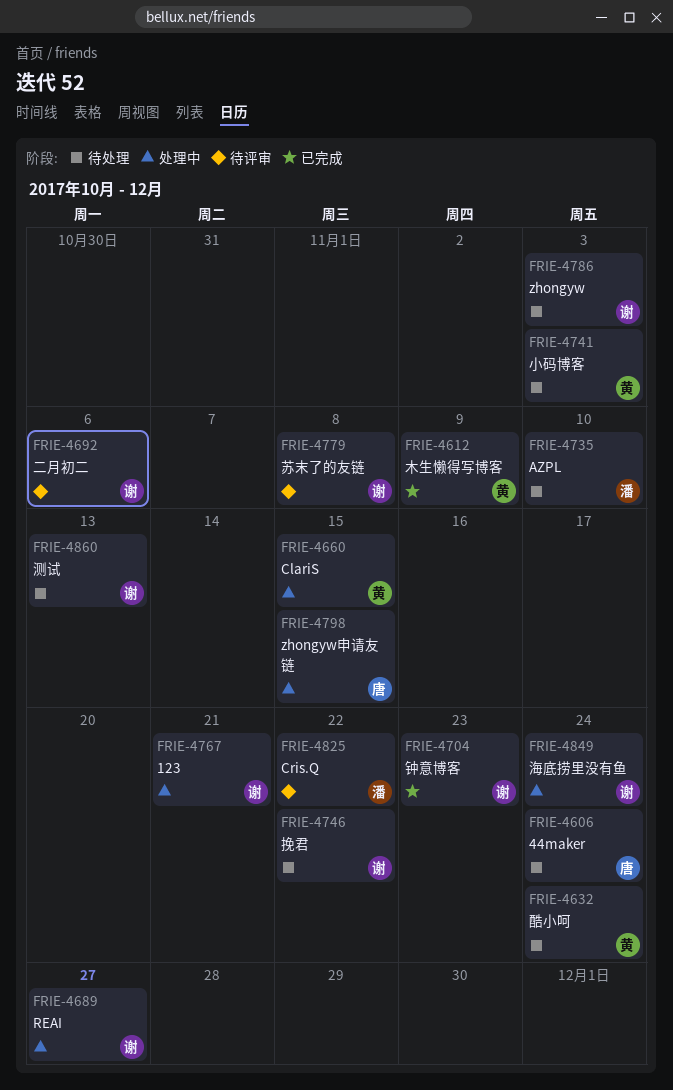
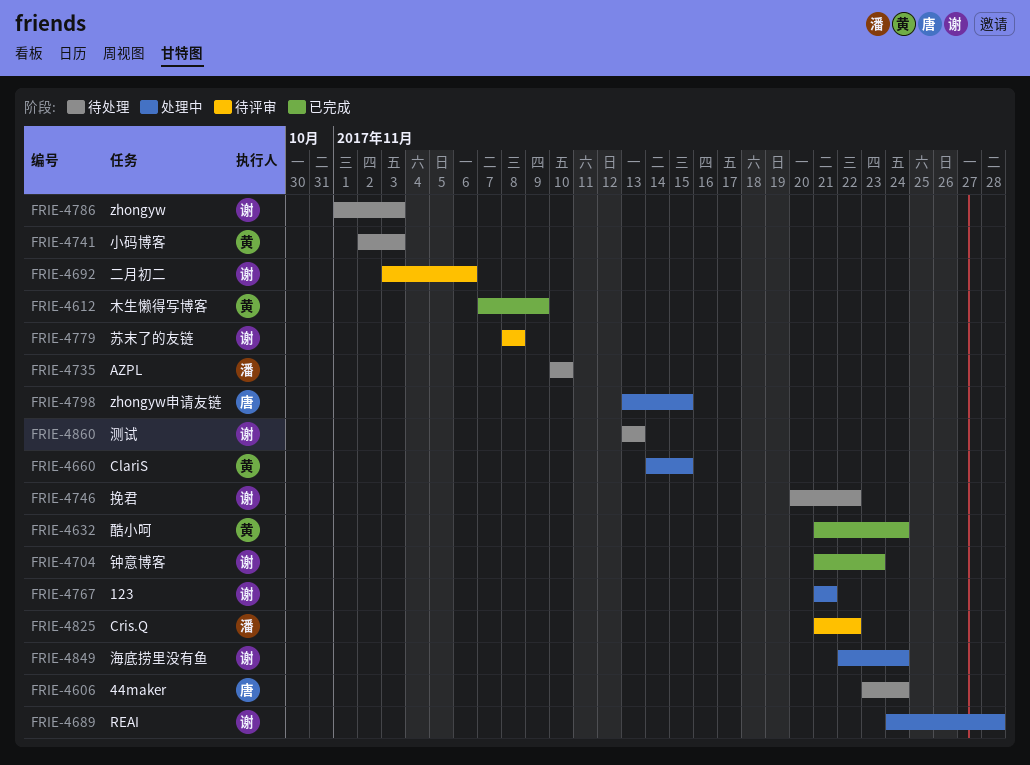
FRIE-4632, status: 待处理 -> 已完成
FRIE-4689, due: Nov 27 -> Nov 28

